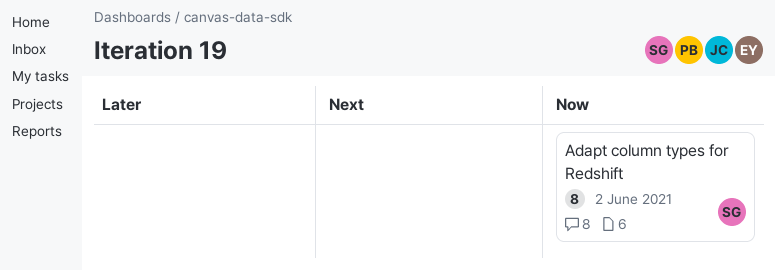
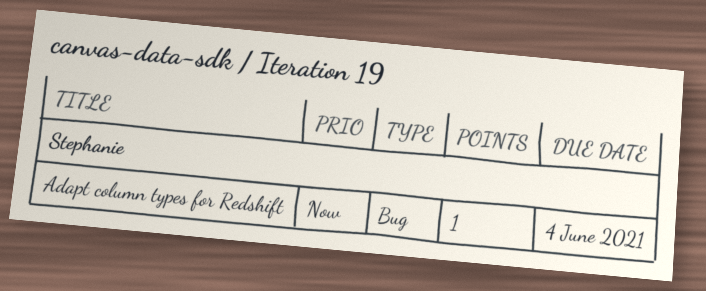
Adapt column types for Redshift, estimate: 8 -> 1
Adapt column types for Redshift, due: Jun 2 -> Jun 4

